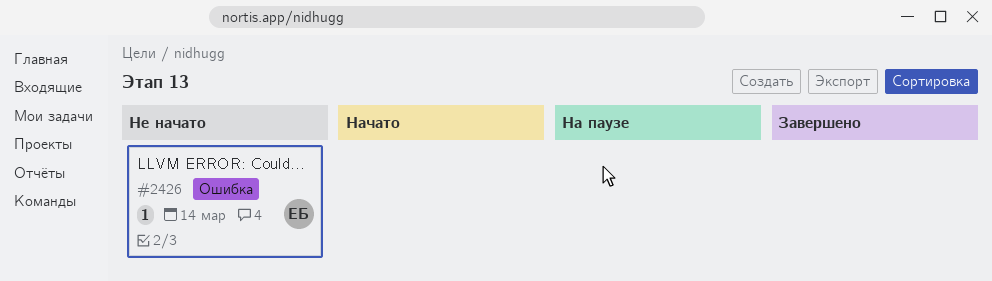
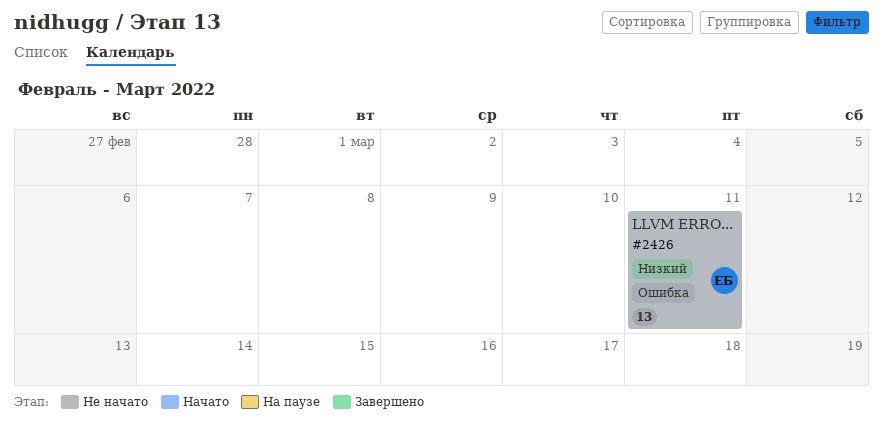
#2426, estimate: 1 -> 13
#2426, due: Mar 14 -> Mar 11

